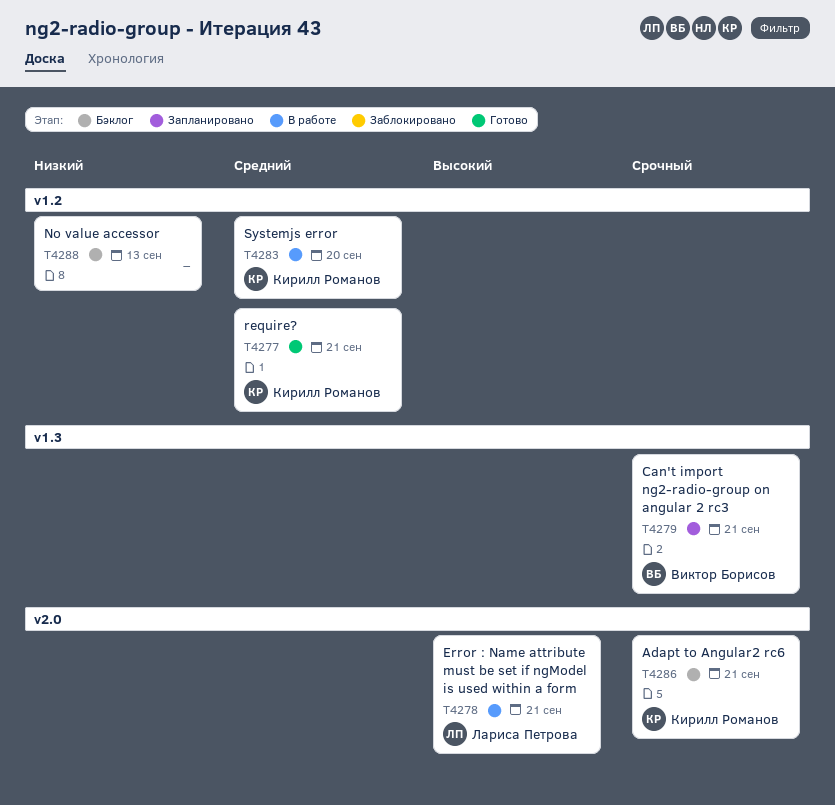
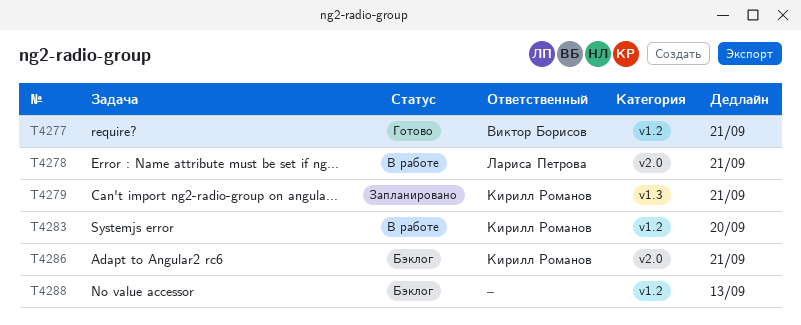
T4277, owner: Кирилл Романов -> Виктор Борисов
T4279, owner: Виктор Борисов -> Кирилл Романов

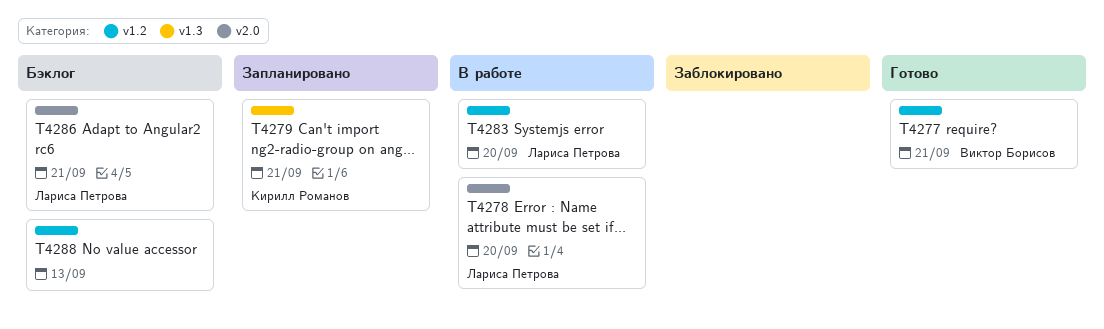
T4278, due: Sep 21 -> Sep 20
T4283, owner: Кирилл Романов -> Лариса Петрова
T4286, owner: Кирилл Романов -> Лариса Петрова

